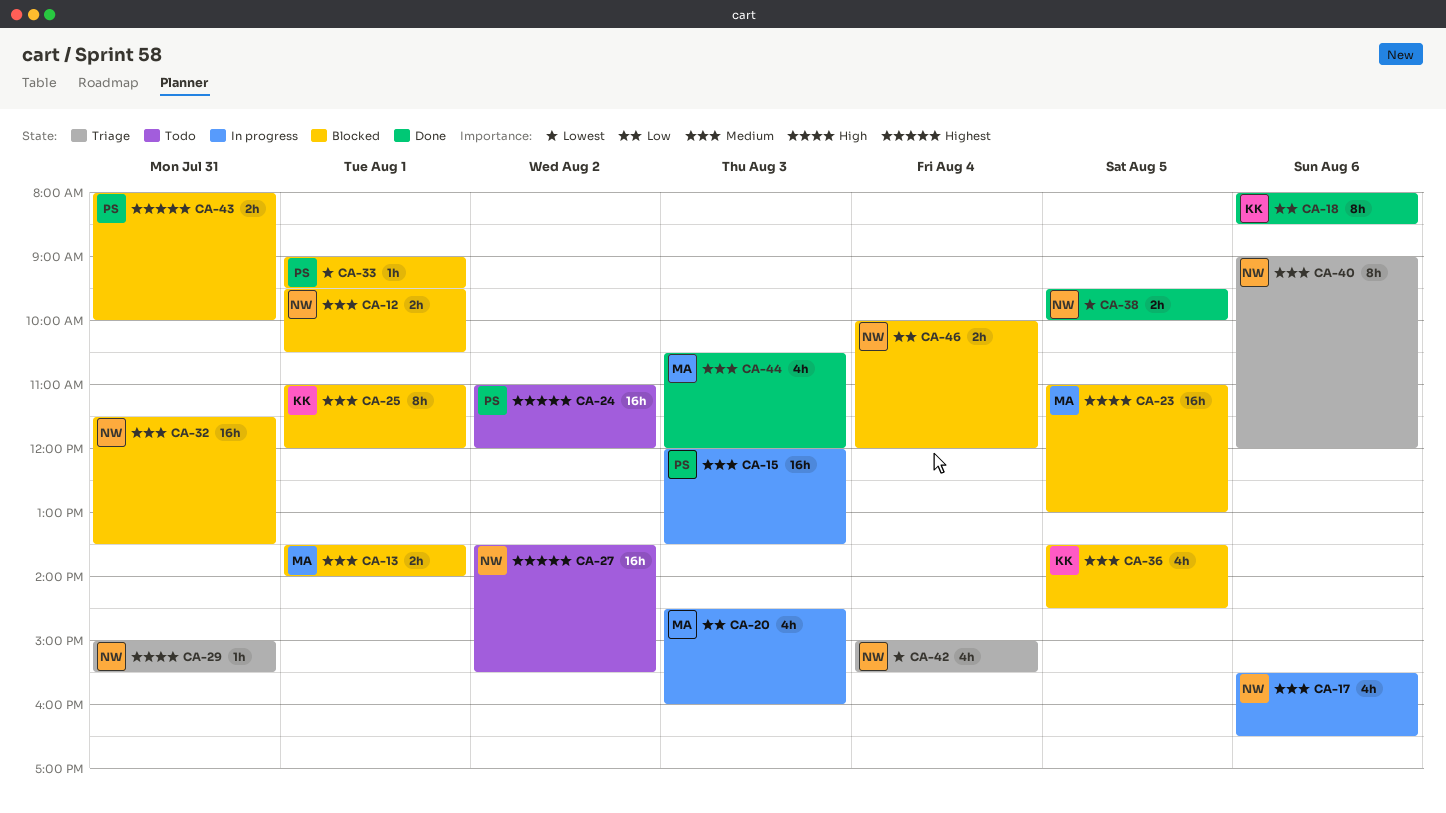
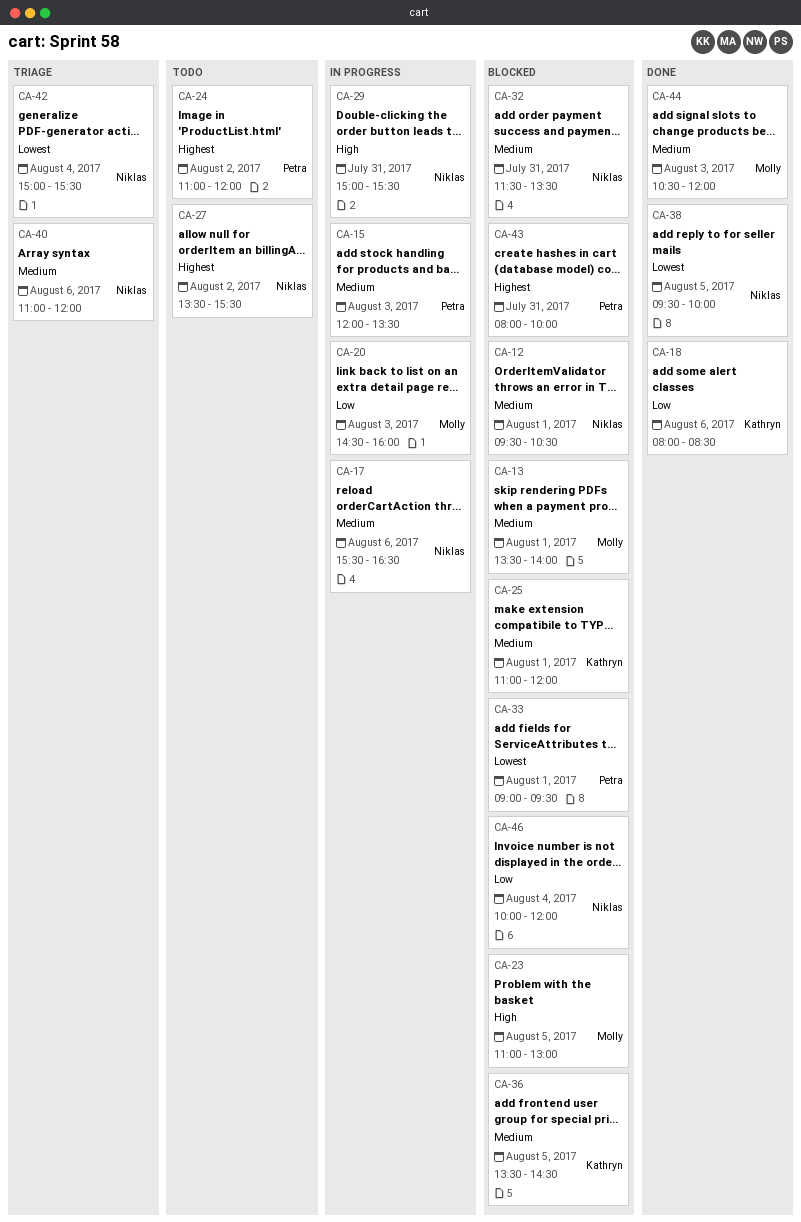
CA-29, status: Triage -> In progress
CA-40, begins: 09:00 -> 11:00

